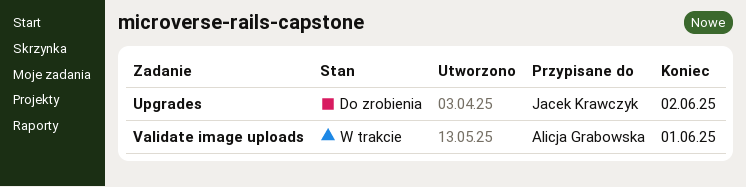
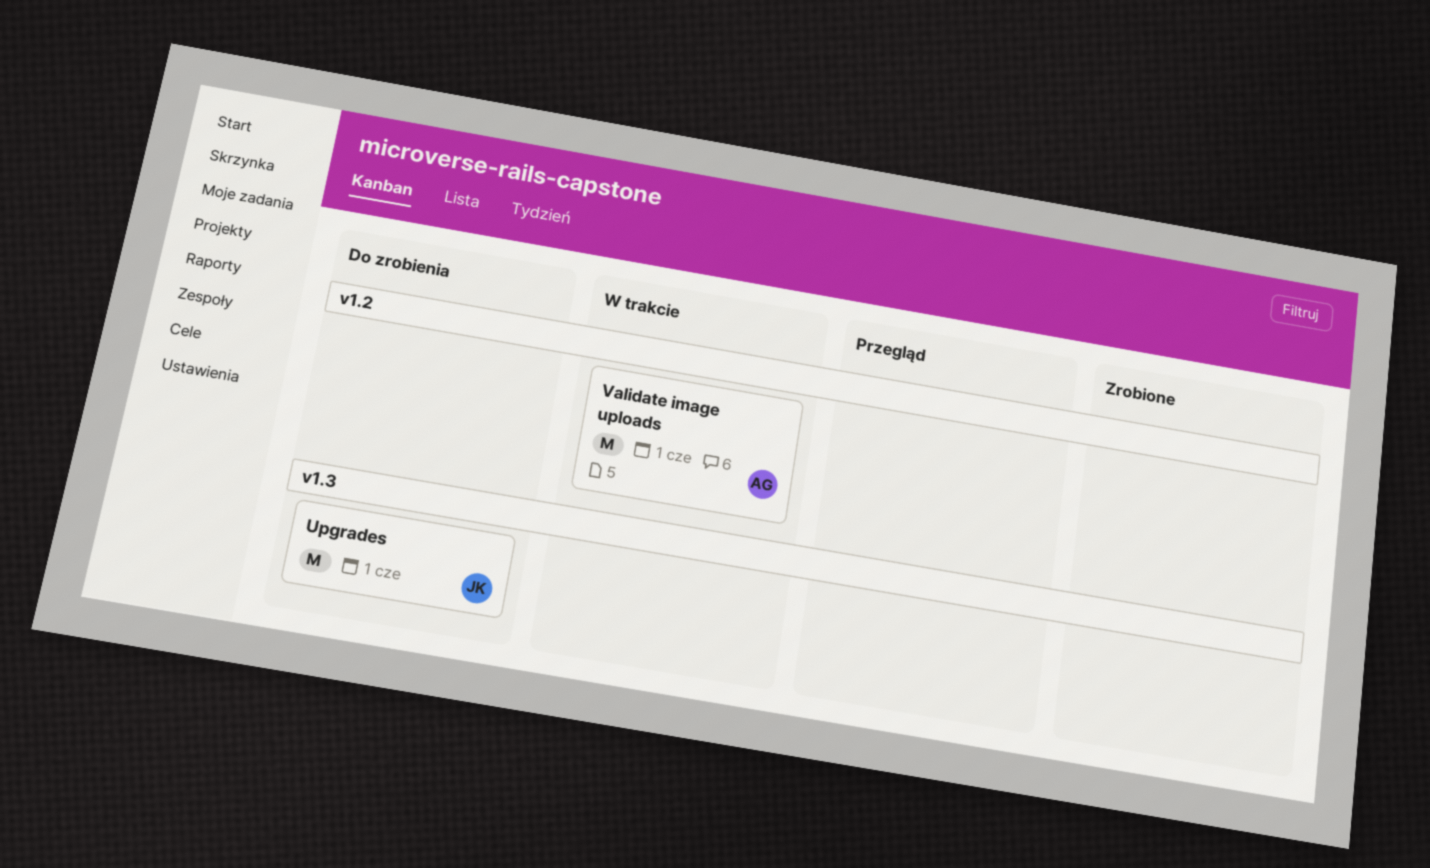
Upgrades, due: Jun 2 -> Jun 1

